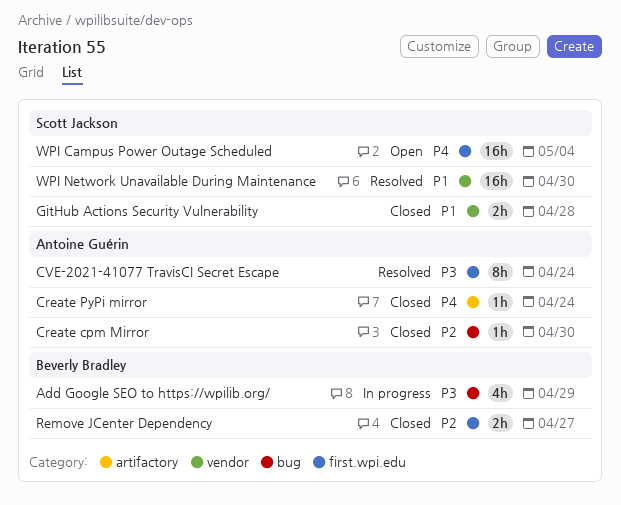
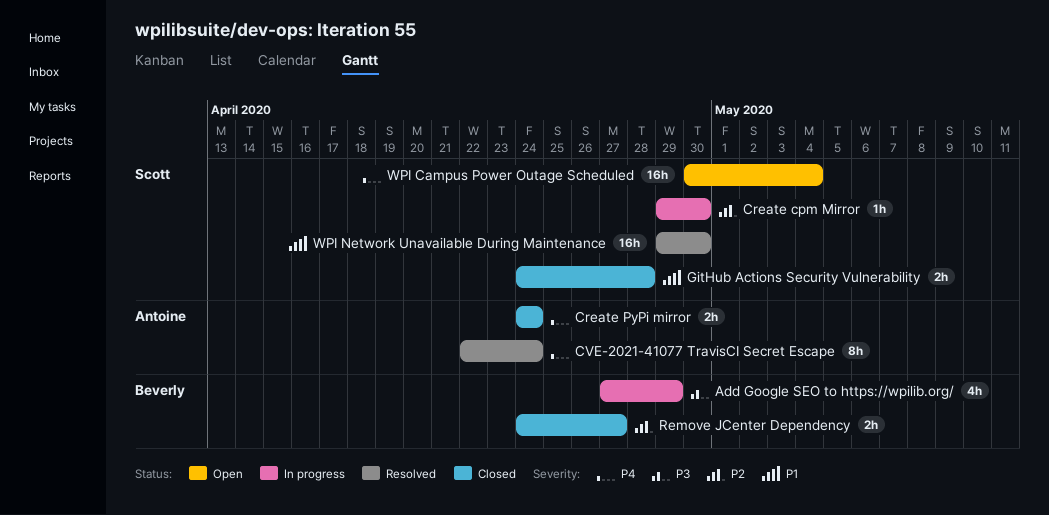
Create cpm Mirror, status: Closed -> In progress
Create cpm Mirror, owner: Antoine Guérin -> Scott Jackson
Create PyPi mirror, estimate: 1h -> 2h
CVE-2021-41077 TravisCI Secret Escape, priority: P3 -> P4

